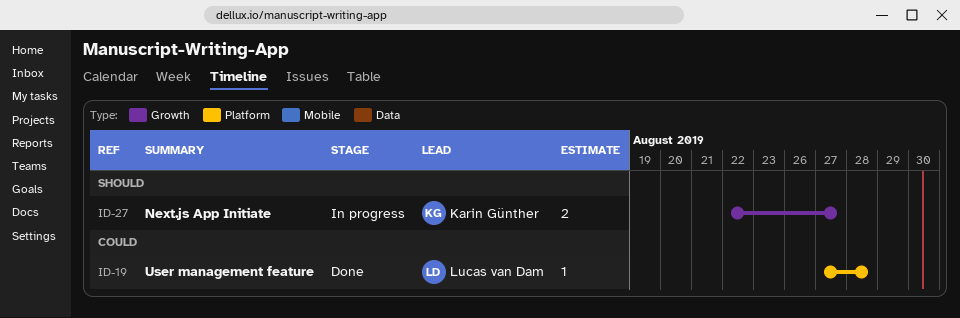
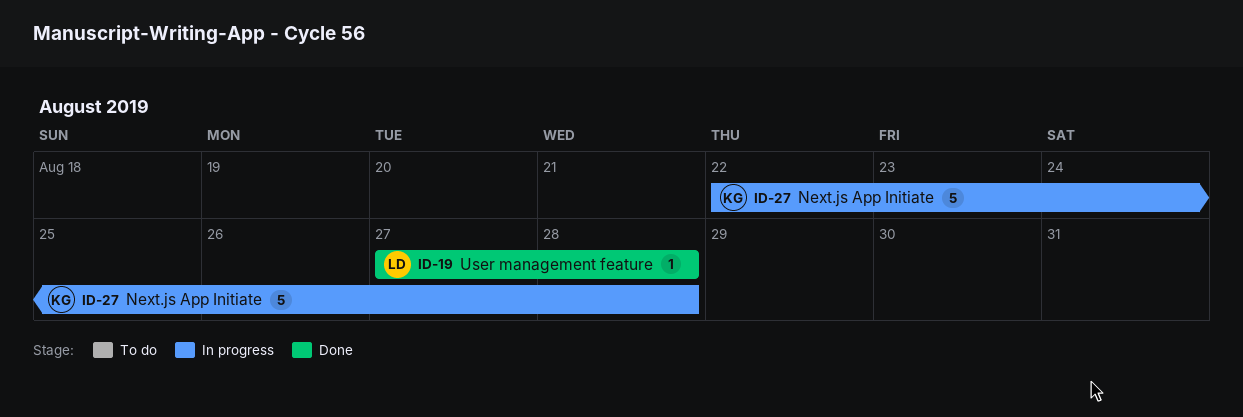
ID-27, estimate: 2 -> 5
ID-27, due: Aug 27 -> Aug 28

